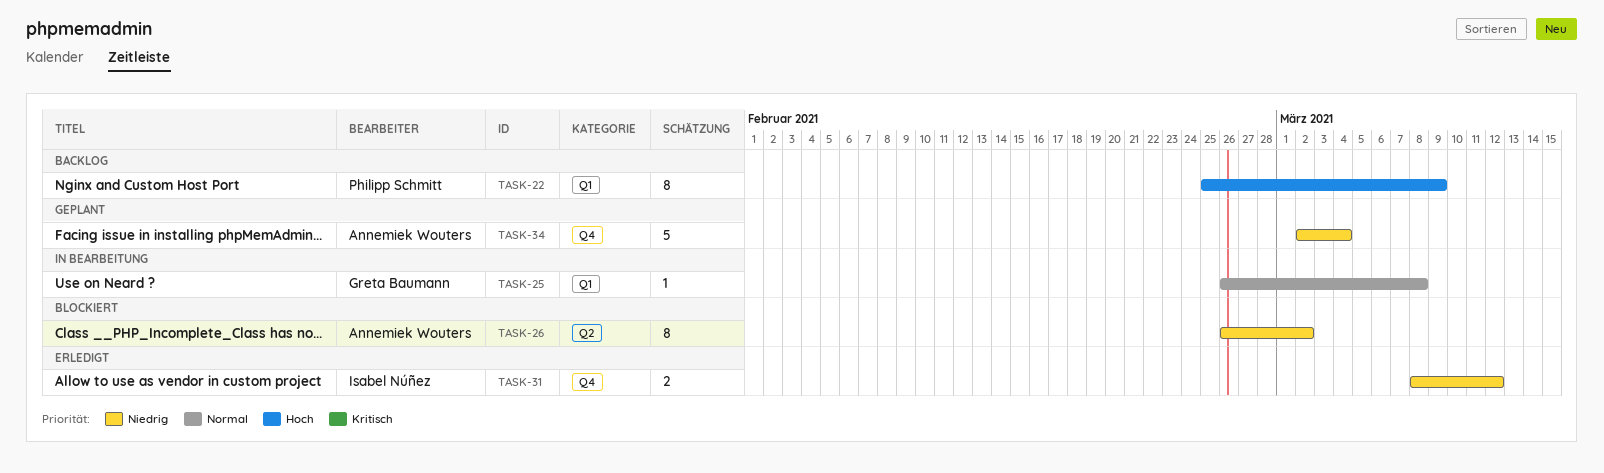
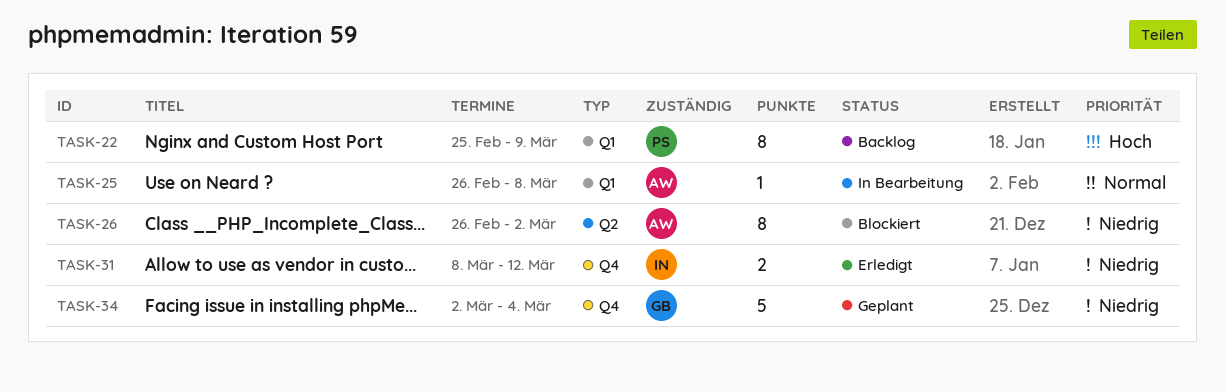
TASK-25, owner: Greta Baumann -> Annemiek Wouters
TASK-34, owner: Annemiek Wouters -> Greta Baumann

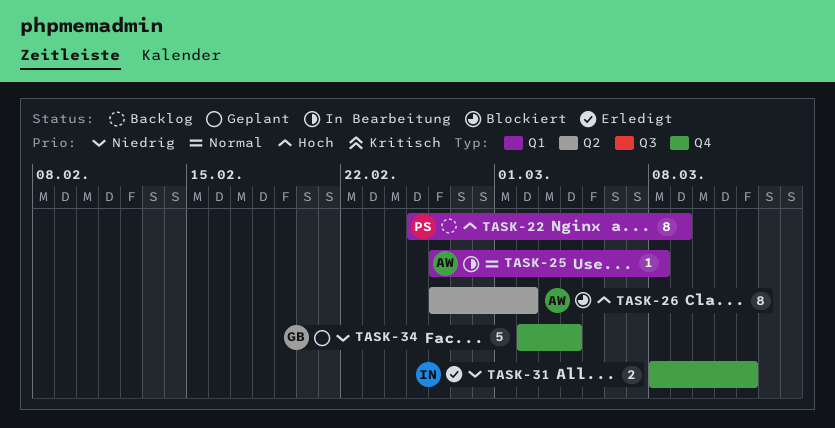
TASK-26, priority: Niedrig -> Hoch

